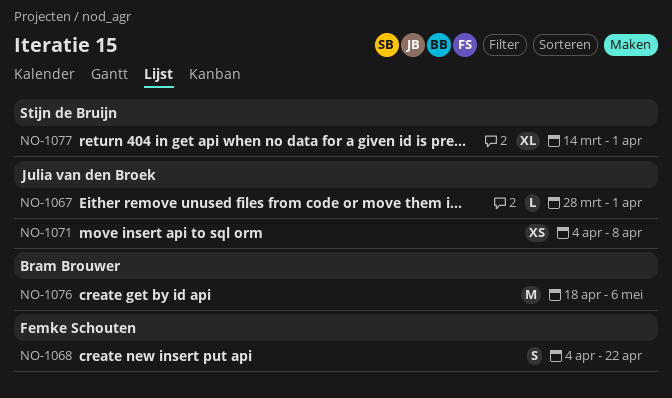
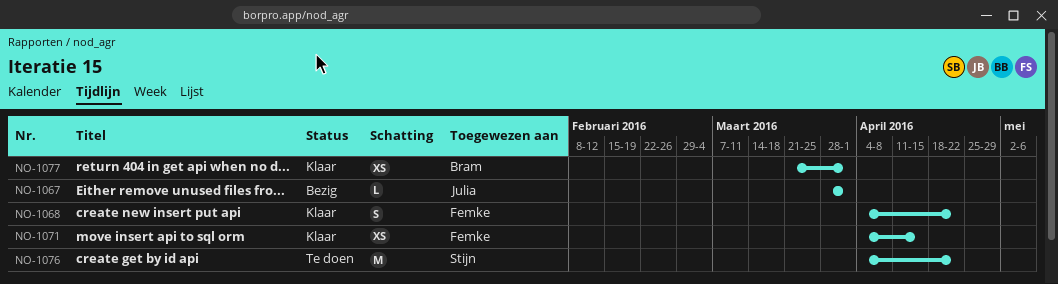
NO-1071, owner: Julia van den Broek -> Femke Schouten
NO-1071, due: Apr 8 -> Apr 15
NO-1076, owner: Bram Brouwer -> Stijn de Bruijn
NO-1076, start: Apr 18 -> Apr 4
NO-1076, due: May 6 -> Apr 22
NO-1077, owner: Stijn de Bruijn -> Bram Brouwer
NO-1077, estimate: XL -> XS
NO-1077, start: Mar 14 -> Mar 21

